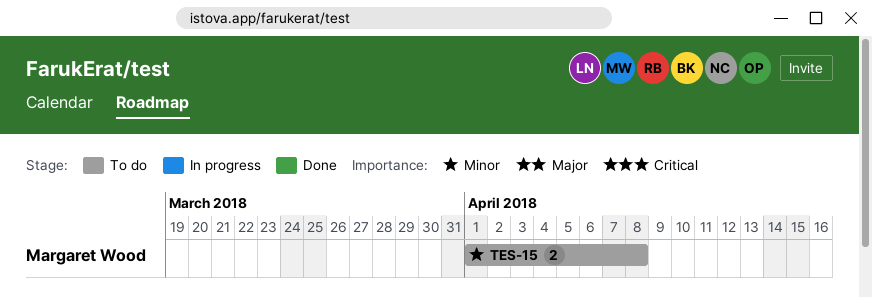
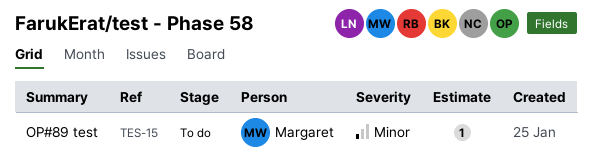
TES-15, estimate: 2 -> 1

